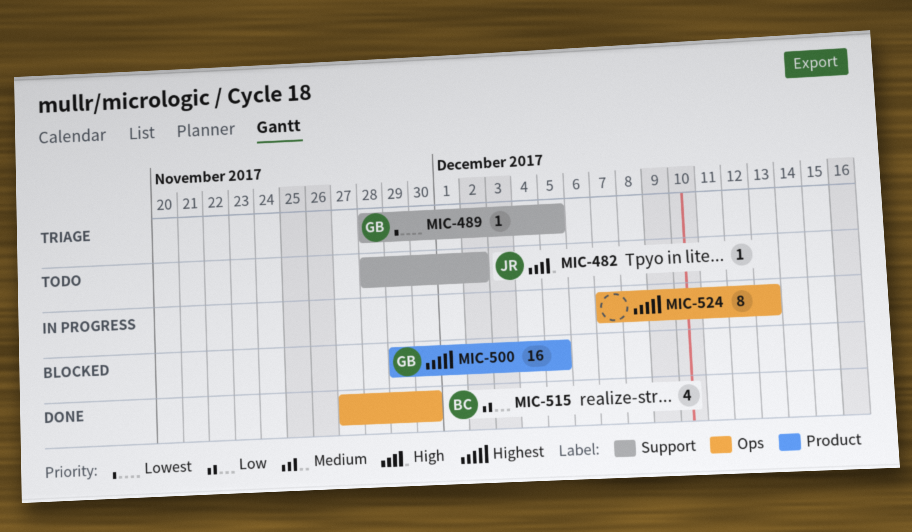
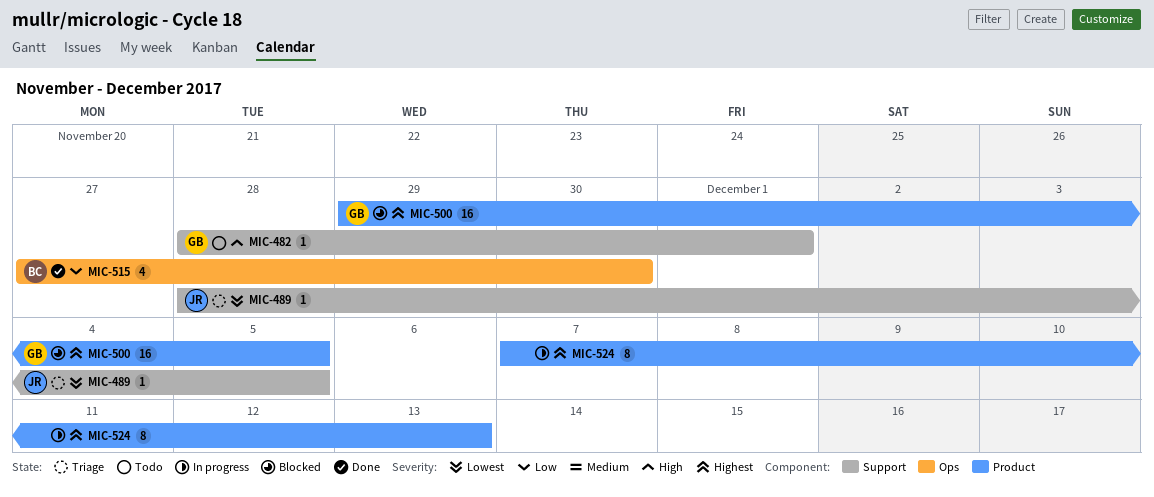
MIC-482, owner: JR -> GB
MIC-482, due: Dec 2 -> Dec 1
MIC-489, owner: GB -> JR
MIC-524, label: Ops -> Product

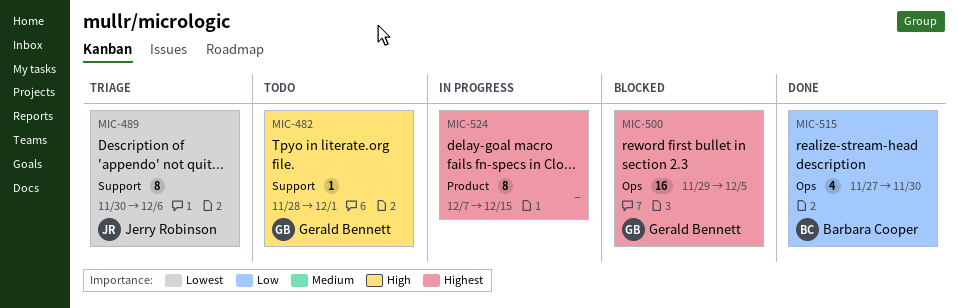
MIC-489, estimate: 1 -> 8
MIC-489, start: Nov 28 -> Nov 30
MIC-489, due: Dec 5 -> Dec 6
MIC-500, label: Product -> Ops
MIC-524, due: Dec 13 -> Dec 15

